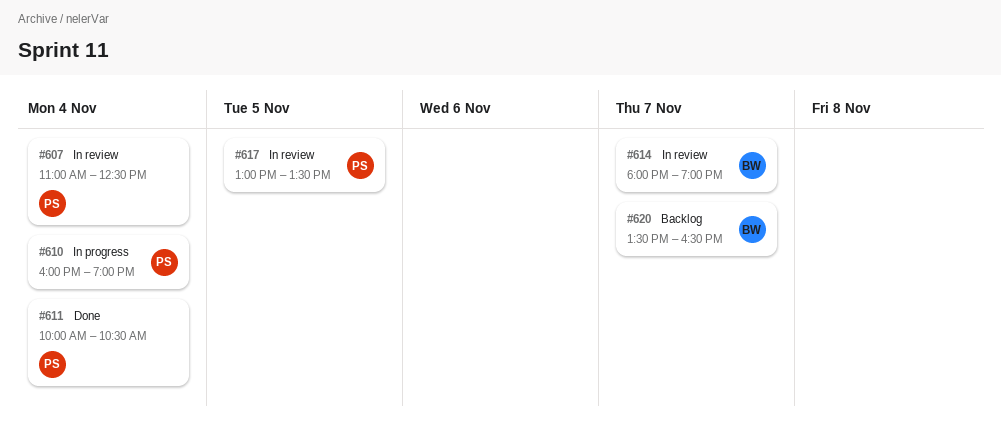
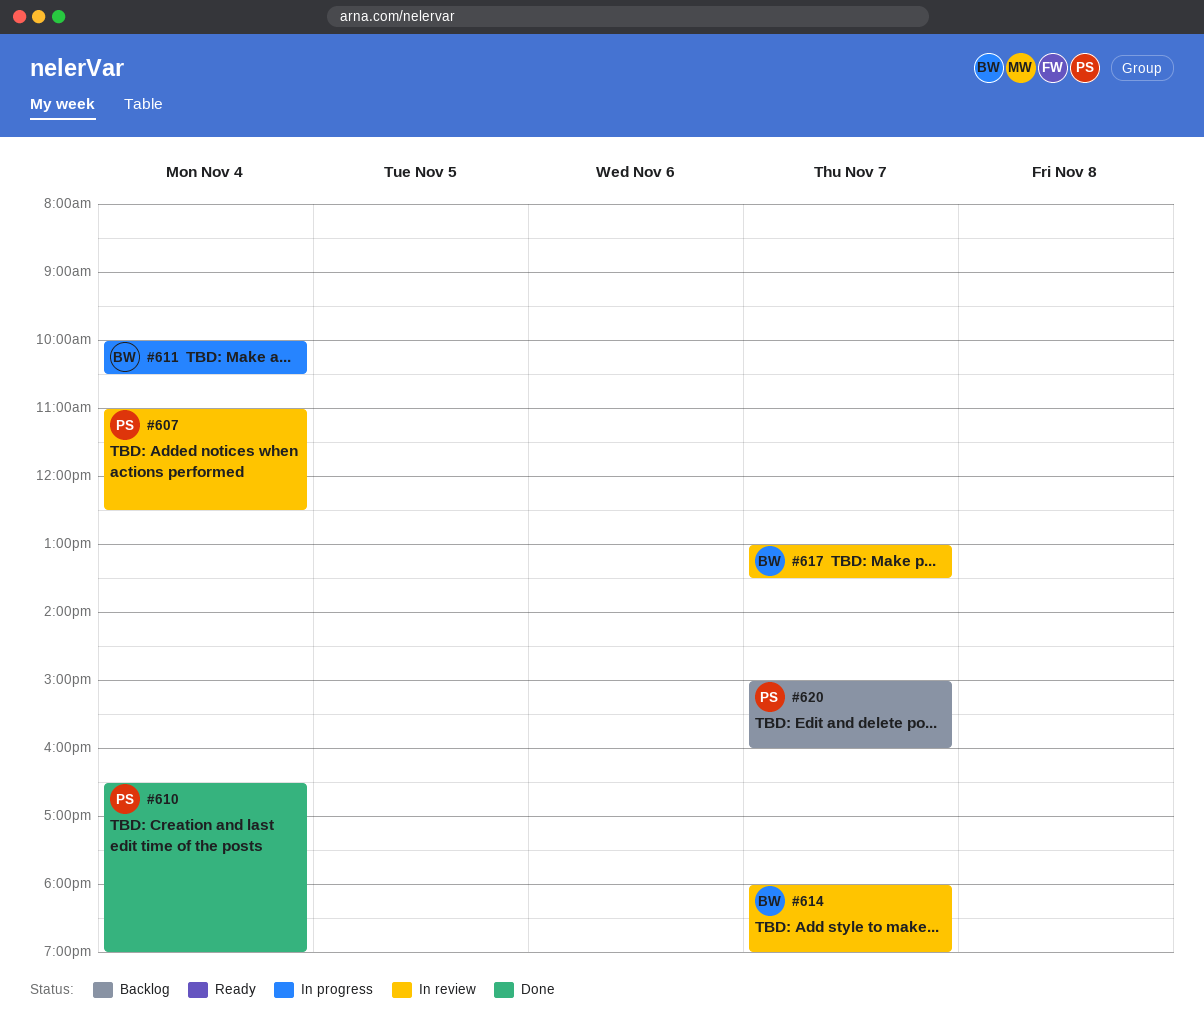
#610, status: In progress -> Done
#610, begins: 16:00 -> 16:30
#611, status: Done -> In progress
#611, owner: PS -> BW
#617, owner: PS -> BW
#617, day: Nov 5 -> Nov 7
#620, owner: BW -> PS
#620, begins: 13:30 -> 15:00
#620, ends: 16:30 -> 16:00

